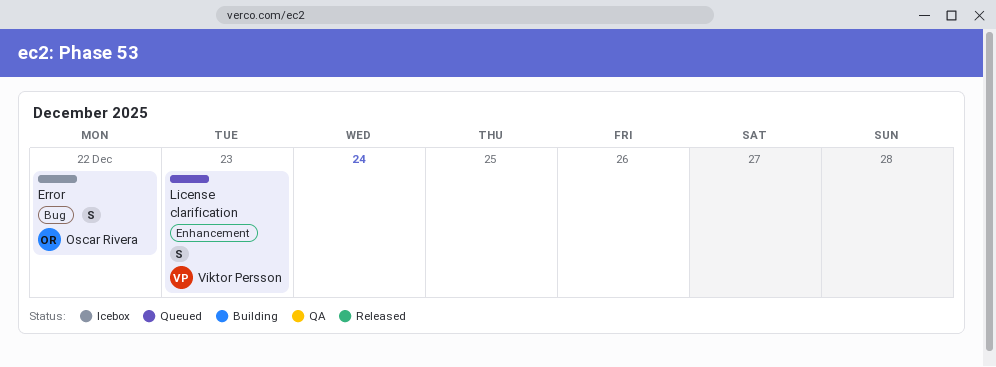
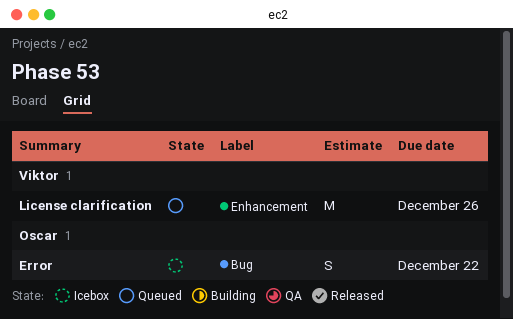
License clarification, estimate: S -> M
License clarification, due: Dec 23 -> Dec 26

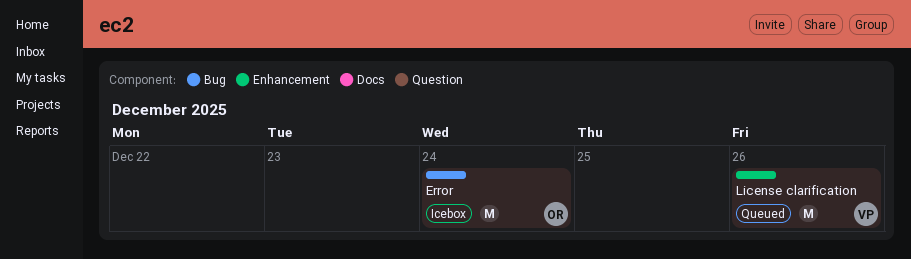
Error, estimate: S -> M
Error, due: Dec 22 -> Dec 24

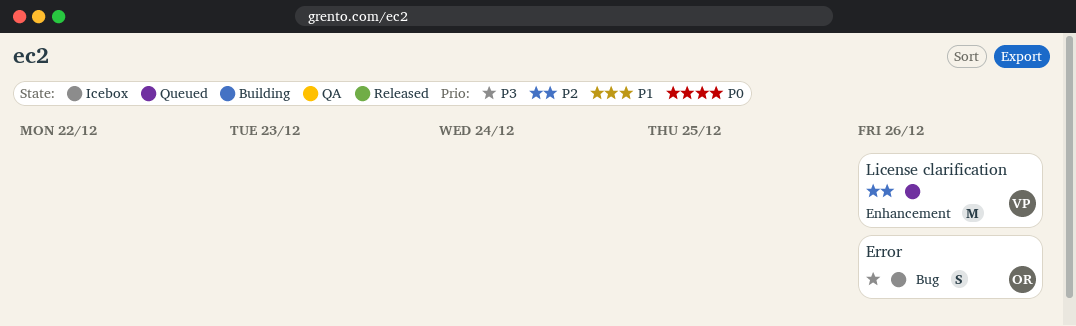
Error, estimate: M -> S
Error, due: Dec 24 -> Dec 26

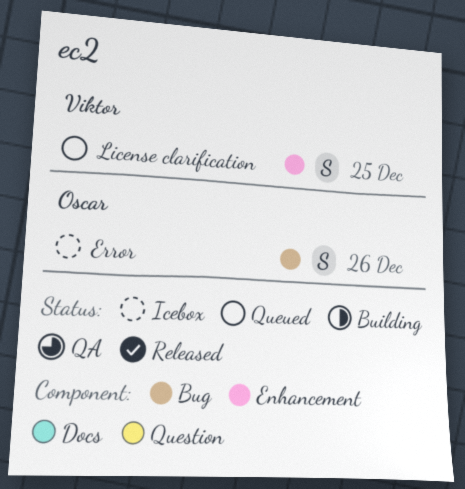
License clarification, estimate: M -> S
License clarification, due: Dec 26 -> Dec 25

